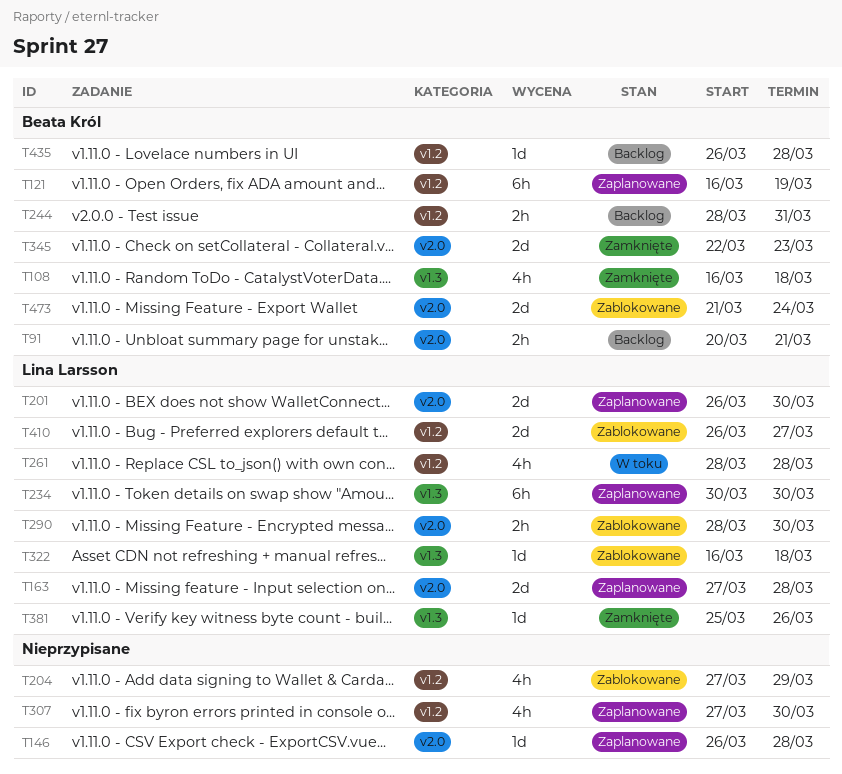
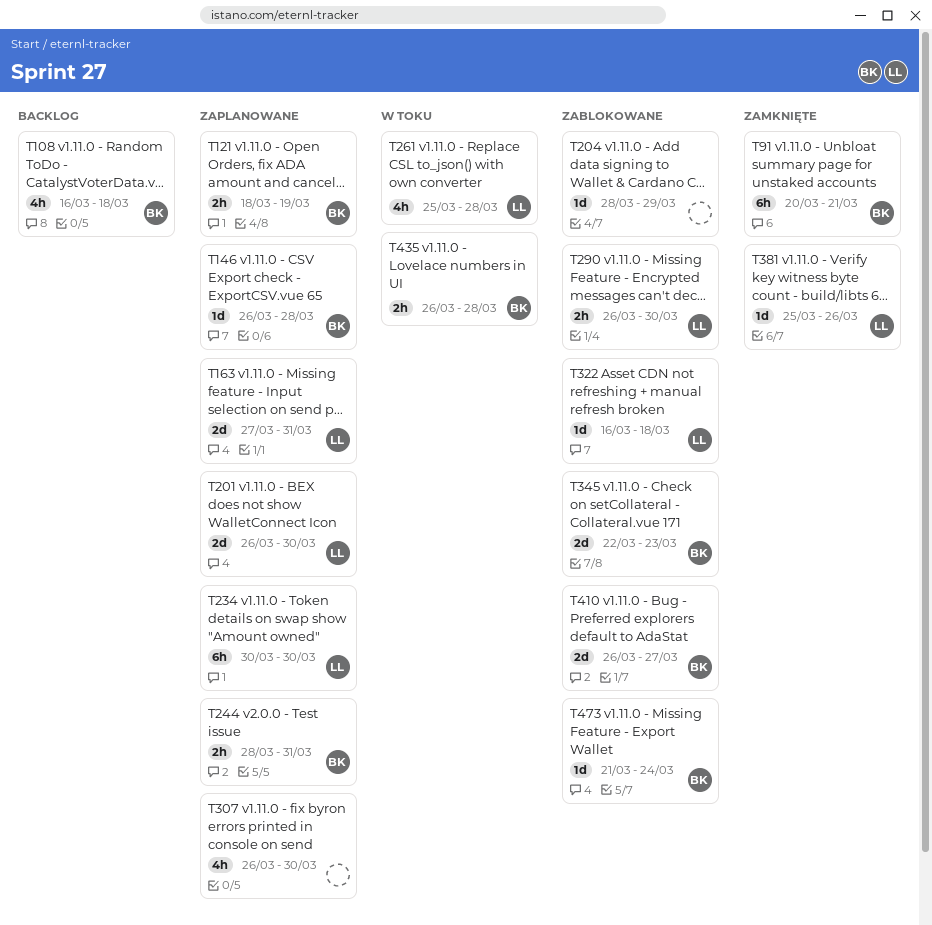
T91, status: Backlog -> Zamknięte
T91, estimate: 2h -> 6h
T108, status: Zamknięte -> Backlog
T121, estimate: 6h -> 2h
T121, start: Mar 16 -> Mar 18
T146, owner: none -> Beata Król
T163, due: Mar 28 -> Mar 31
T204, estimate: 4h -> 1d
T204, start: Mar 27 -> Mar 28
T244, status: Backlog -> Zaplanowane
T261, start: Mar 28 -> Mar 25
T290, start: Mar 28 -> Mar 26
T307, start: Mar 27 -> Mar 26
T345, status: Zamknięte -> Zablokowane
T410, owner: Lina Larsson -> Beata Król
T435, status: Backlog -> W toku
T435, estimate: 1d -> 2h
T473, estimate: 2d -> 1d

